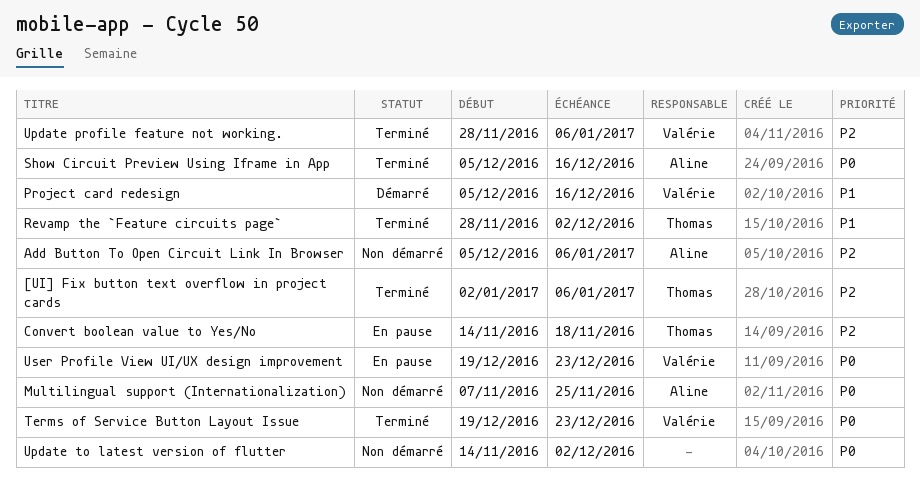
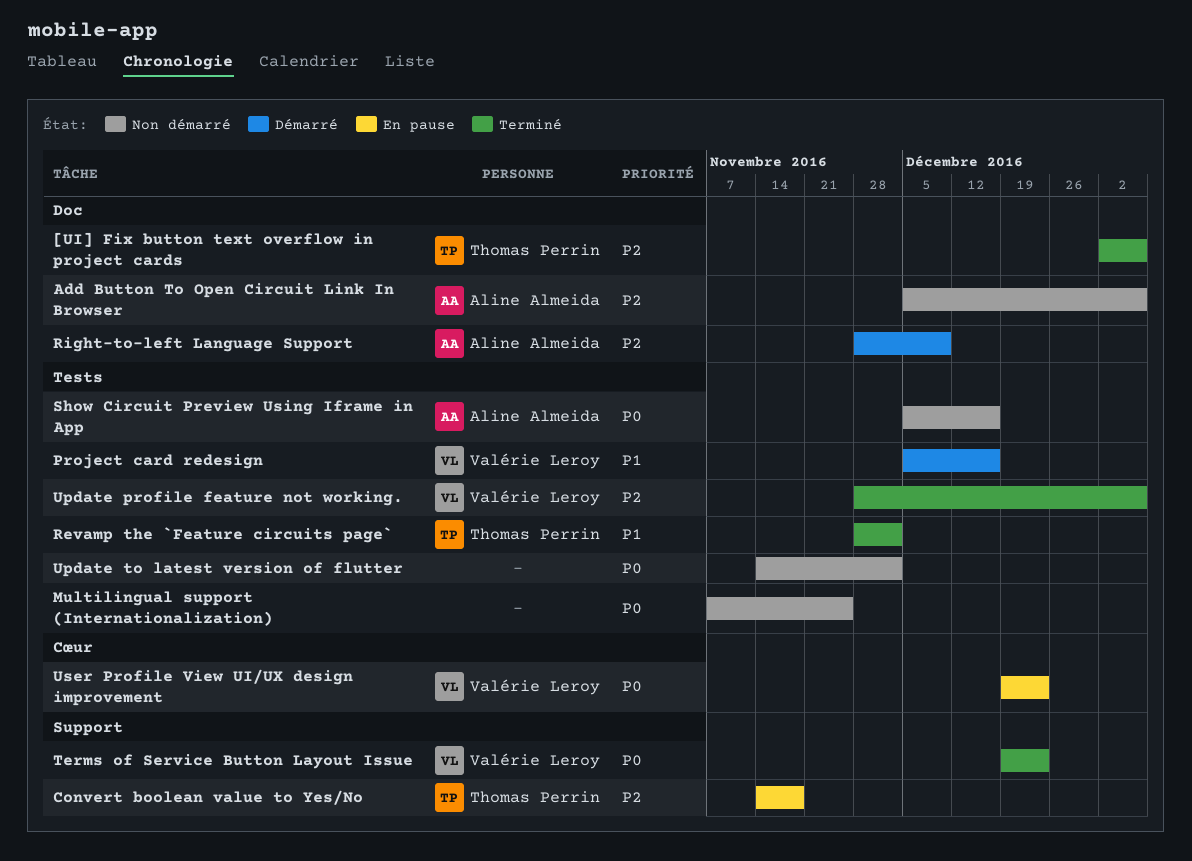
Multilingual support (Internationalization), owner: Aline Almeida -> none
Right-to-left Language Support: none -> present
Show Circuit Preview Using Iframe in App, status: Terminé -> Non démarré

